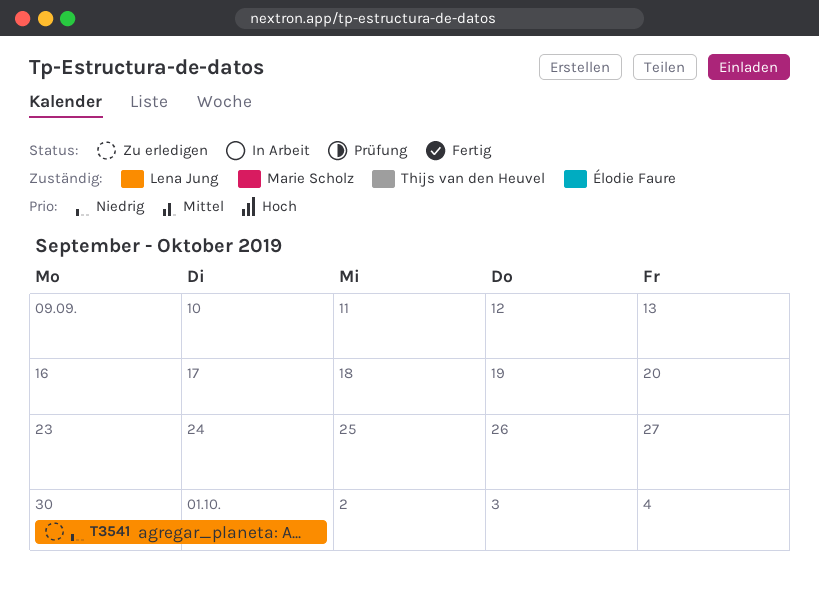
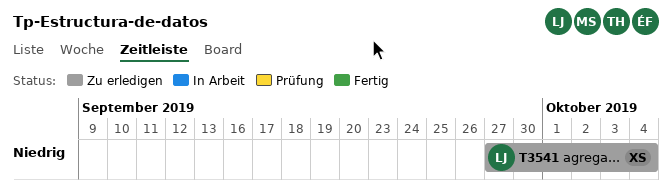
T3541, start: Sep 30 -> Sep 27
T3541, due: Oct 1 -> Oct 4

